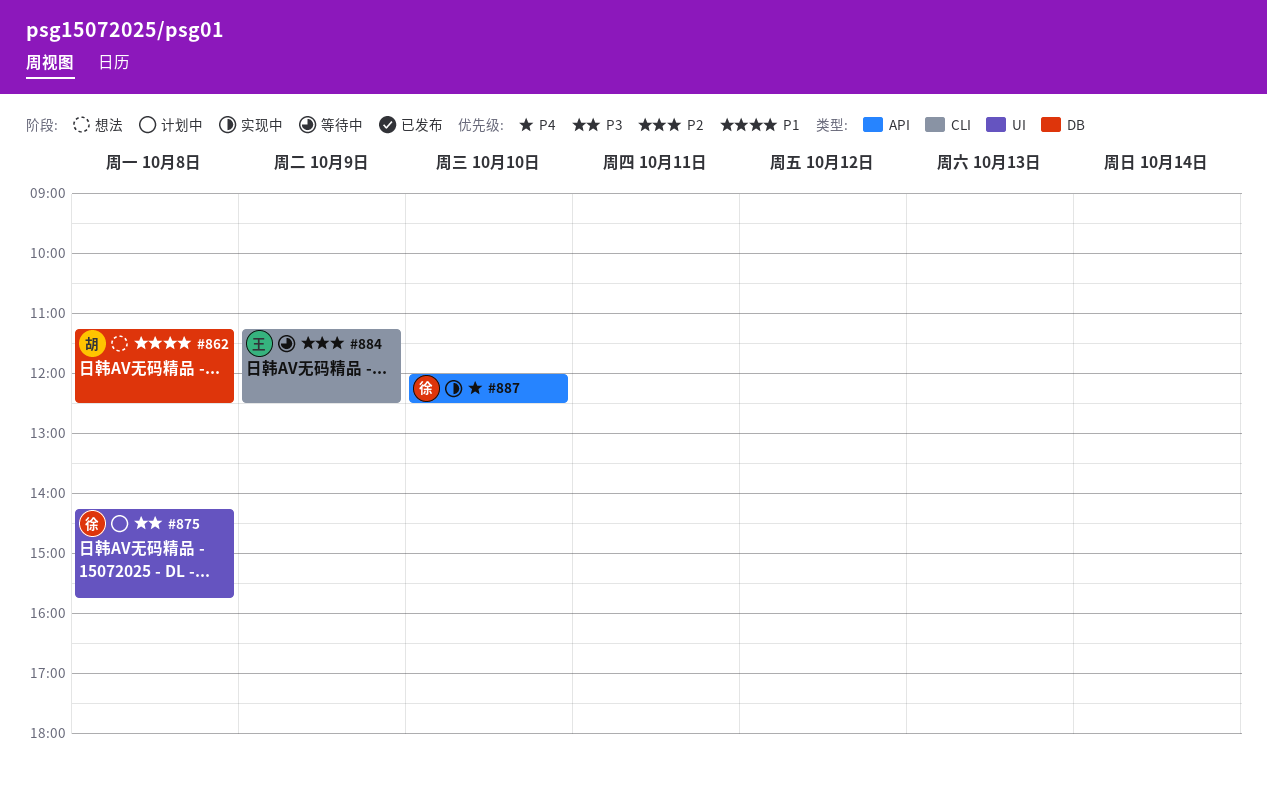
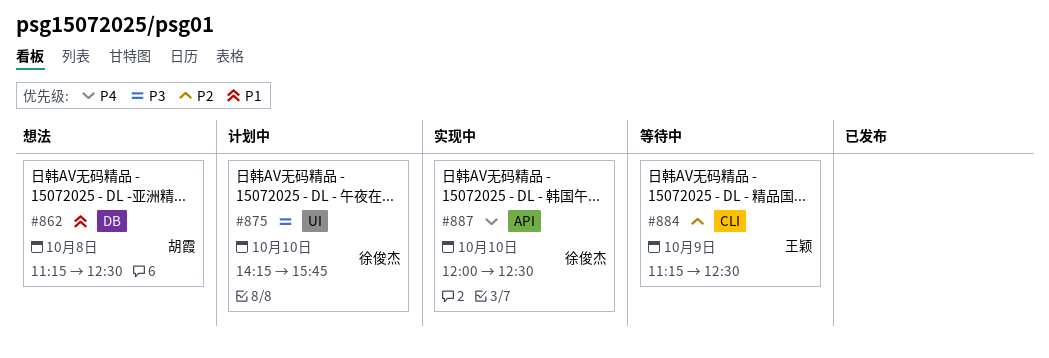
#875, day: Oct 8 -> Oct 10

